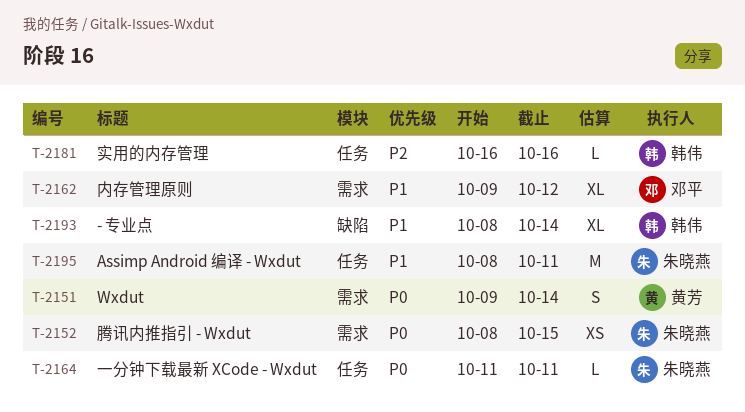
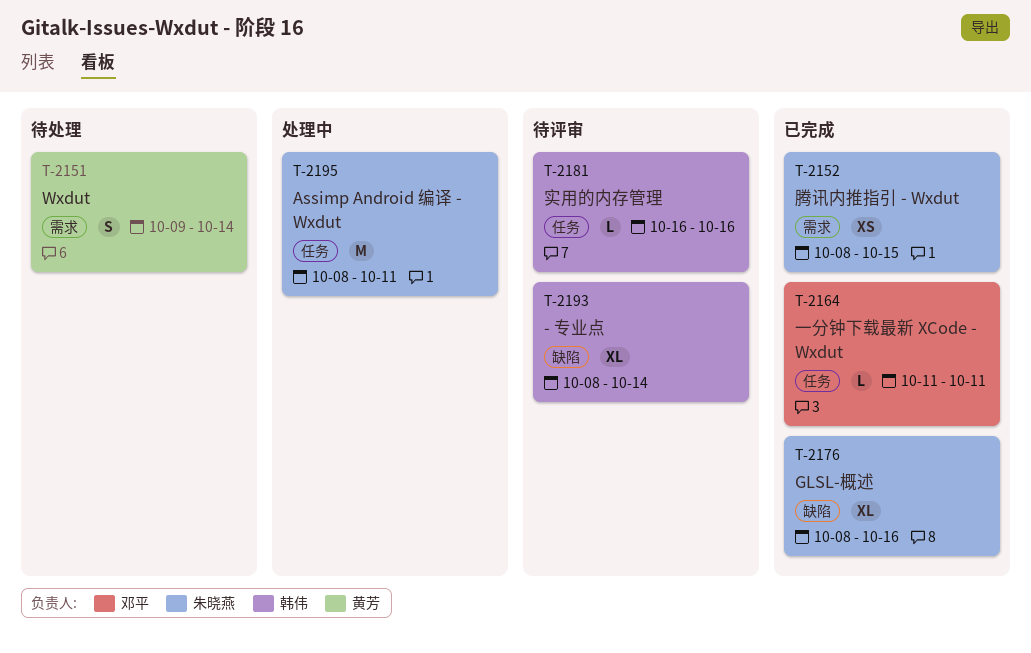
T-2162: present -> none
T-2164, owner: 朱晓燕 -> 邓平
T-2176: none -> present

